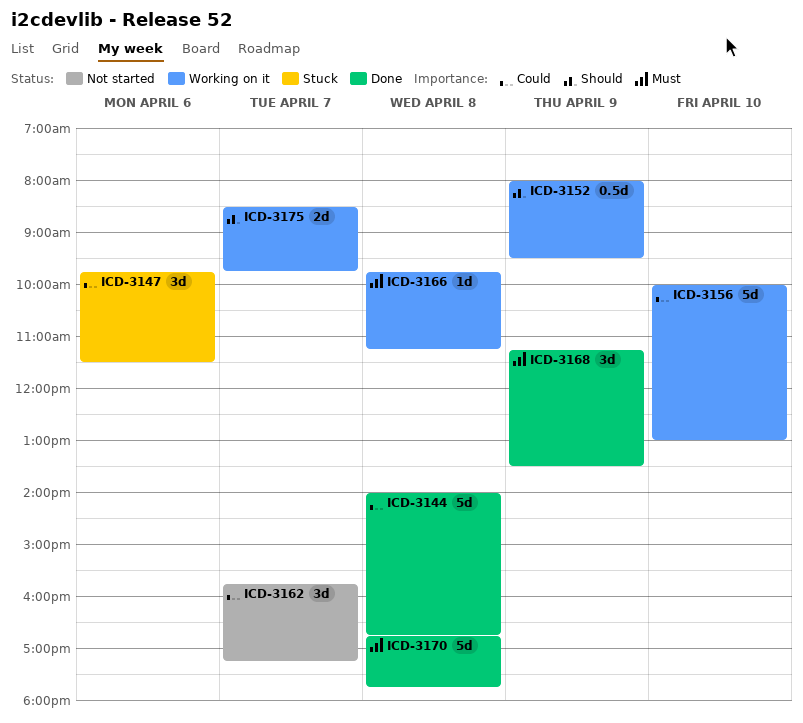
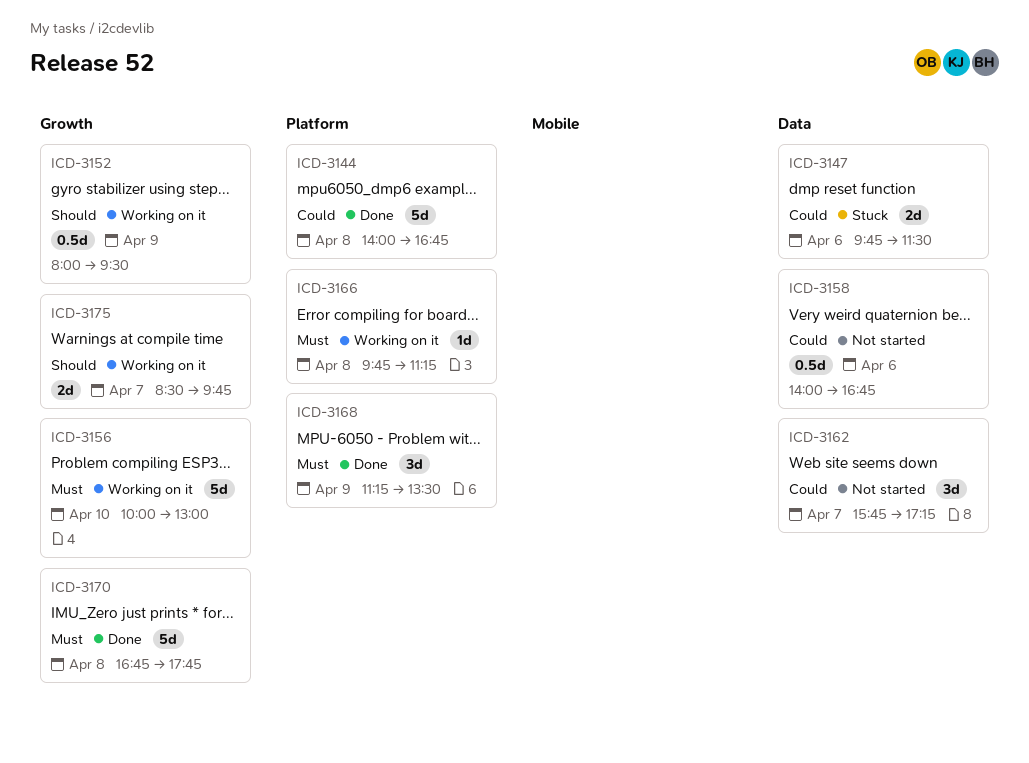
ICD-3147, estimate: 3d -> 2d
ICD-3156, priority: Could -> Must
ICD-3158: none -> present

